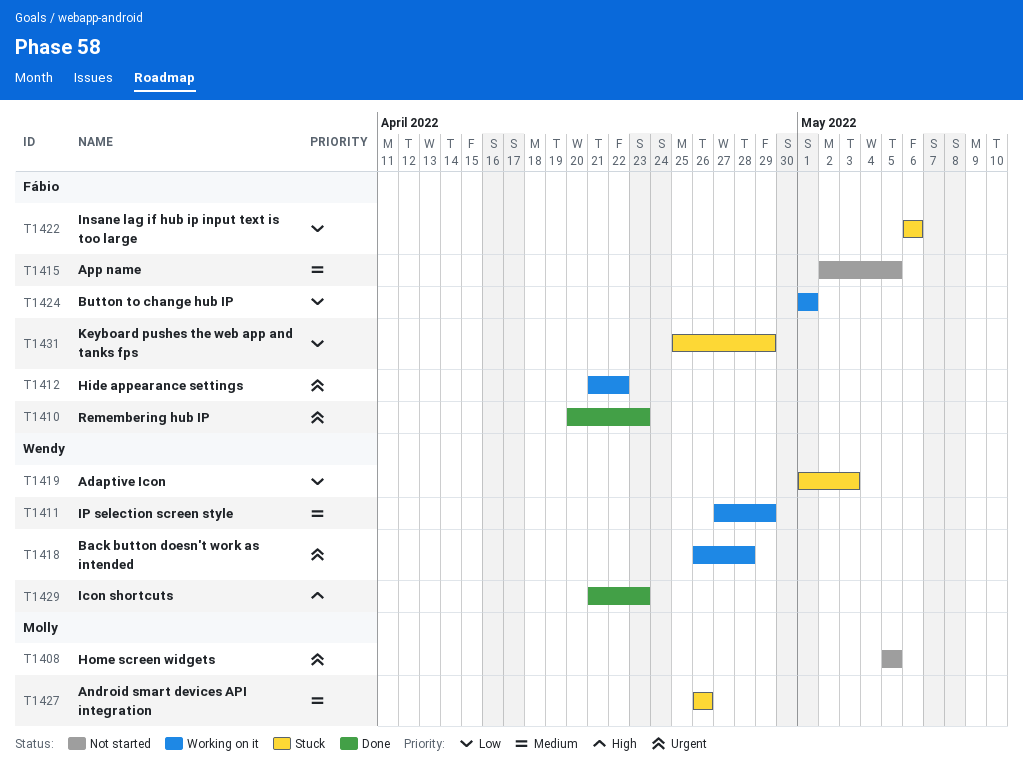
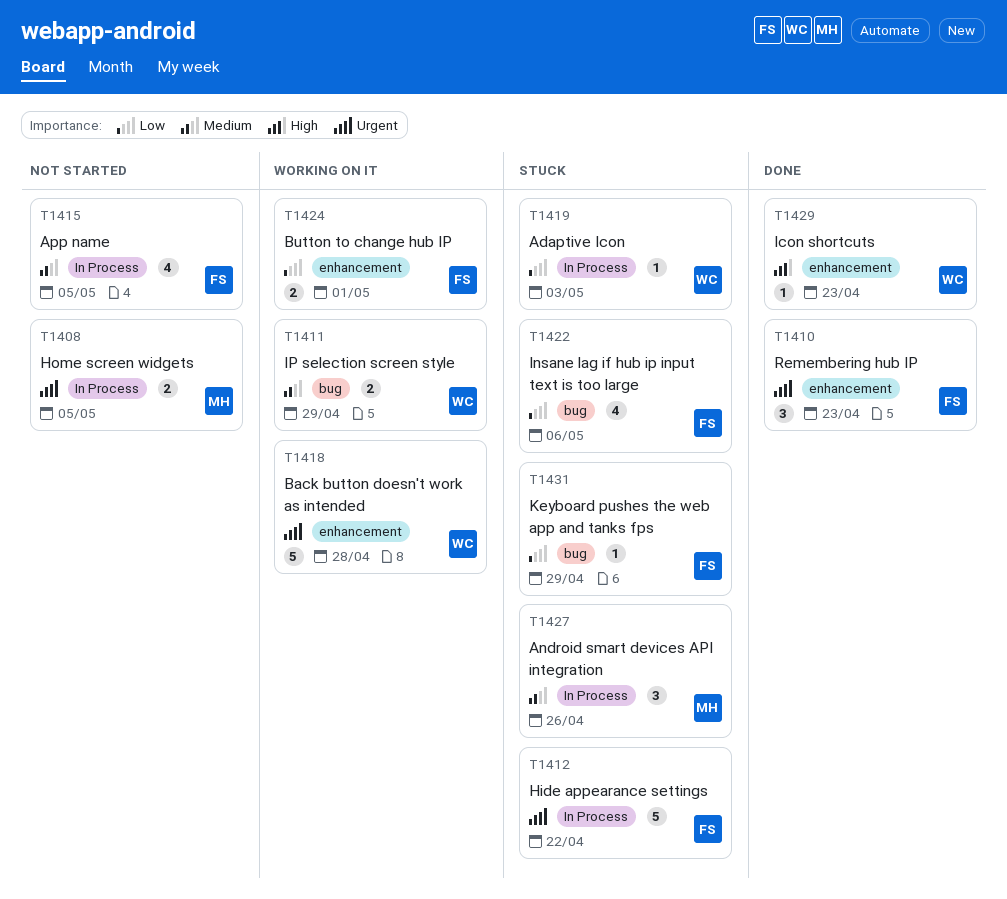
T1412, status: Working on it -> Stuck

